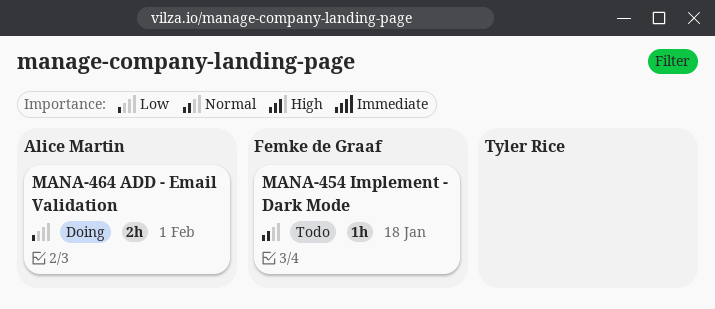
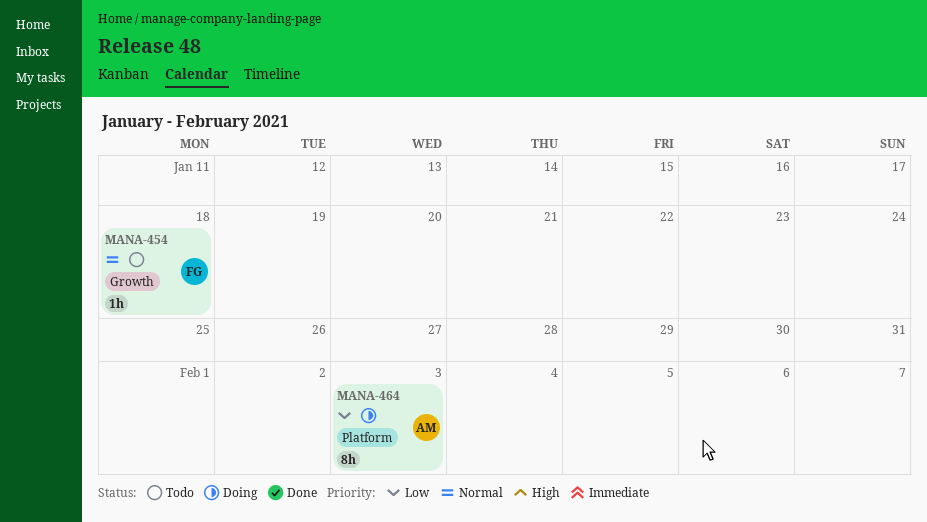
MANA-464, estimate: 2h -> 8h
MANA-464, due: Feb 1 -> Feb 3

